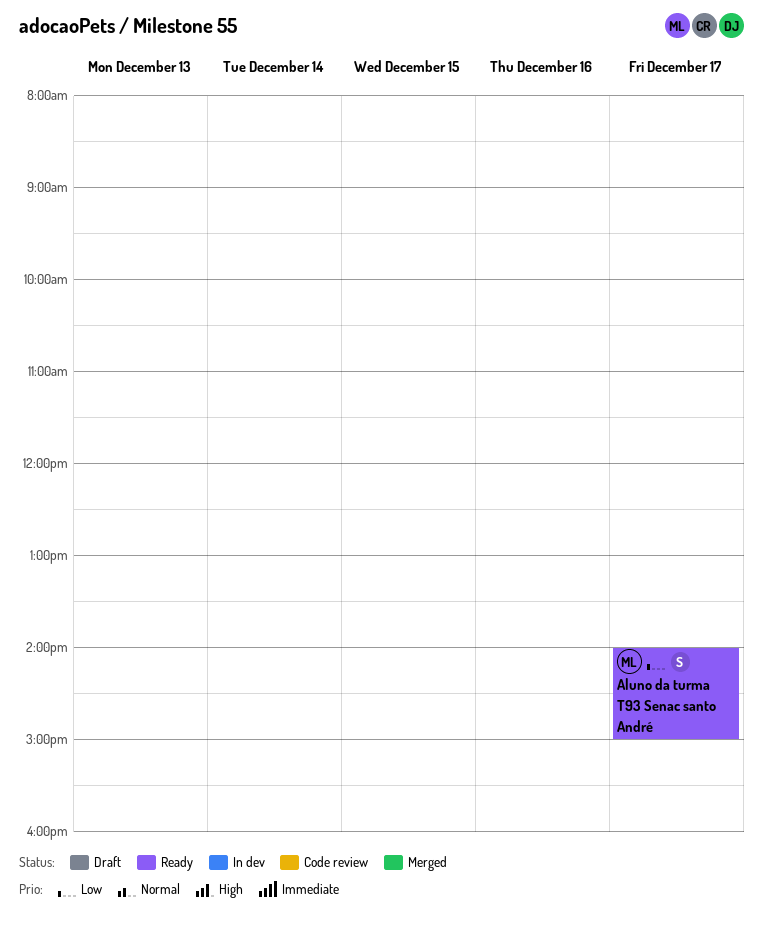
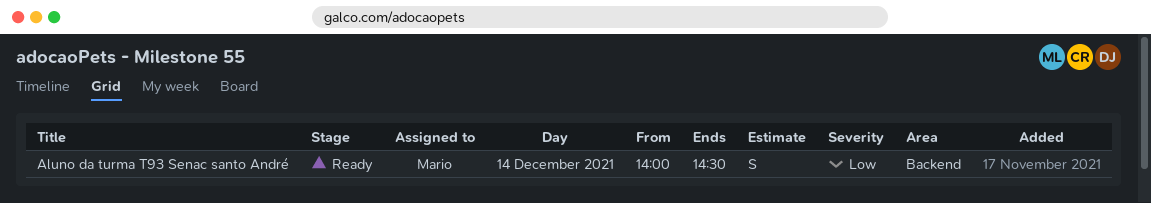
Aluno da turma T93 Senac santo André, day: Dec 17 -> Dec 14
Aluno da turma T93 Senac santo André, ends: 15:00 -> 14:30

